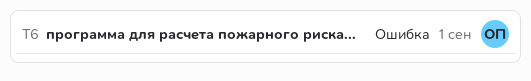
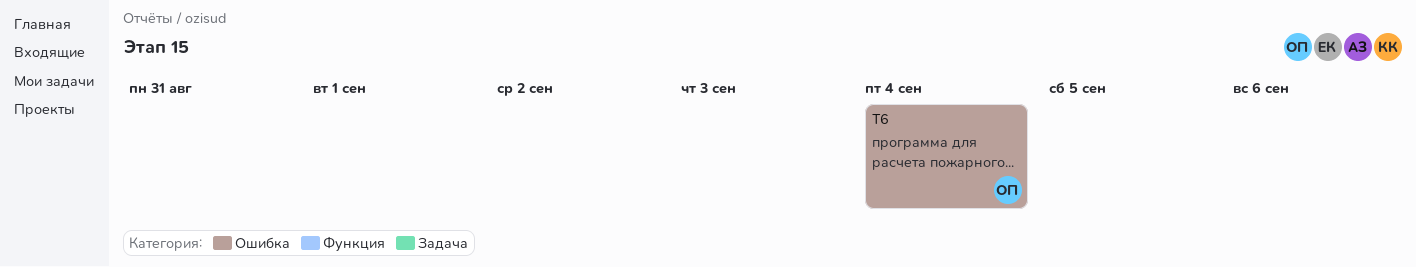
T6, due: Sep 1 -> Sep 4

